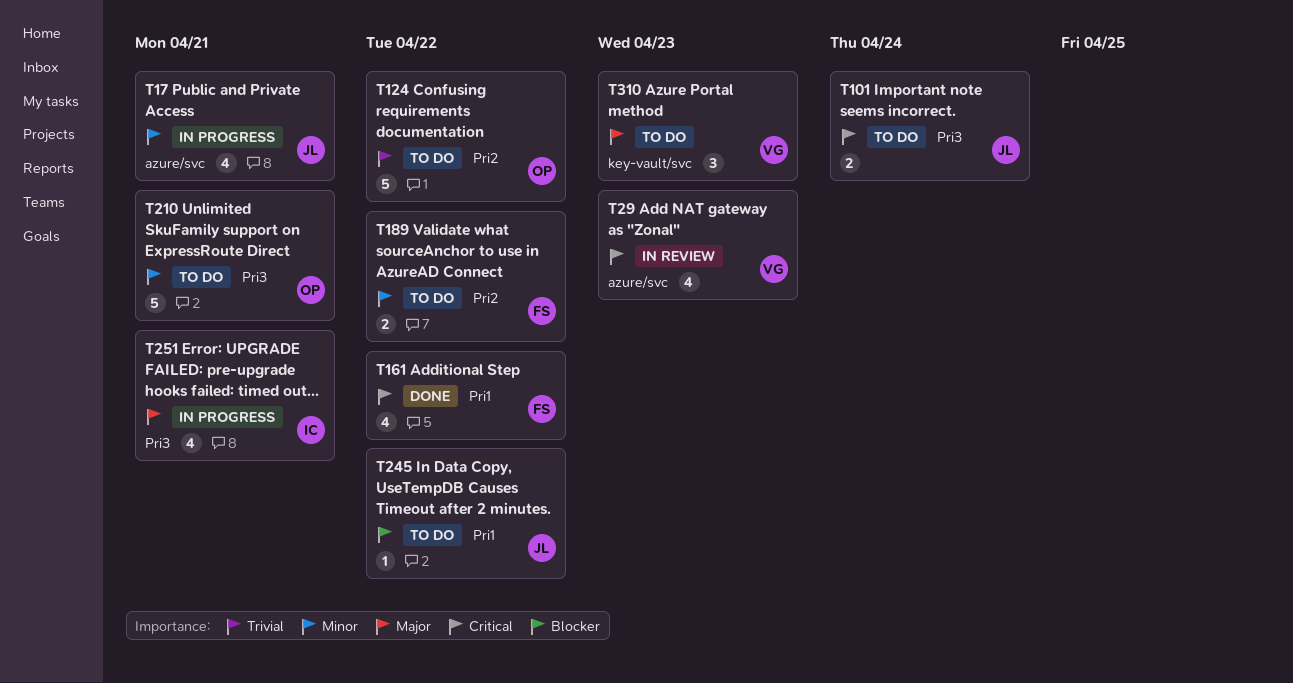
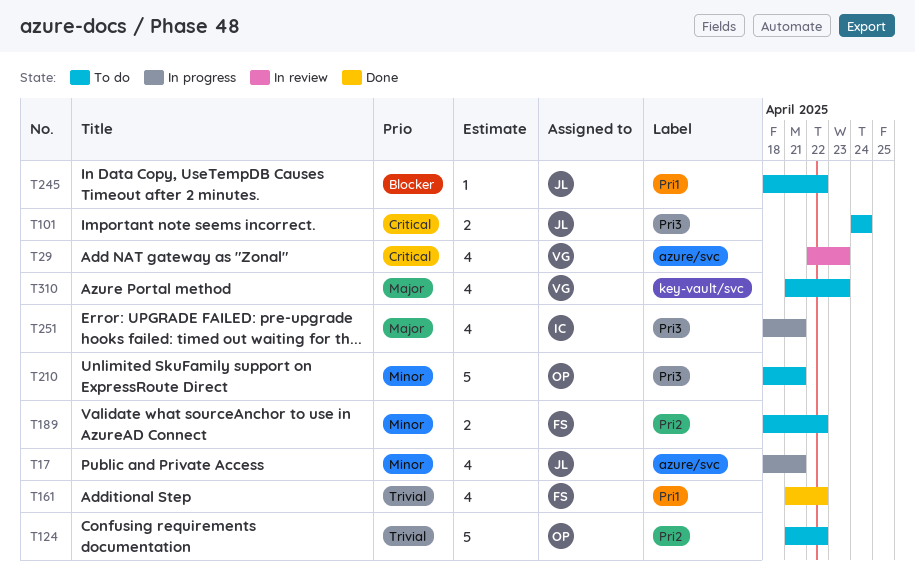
T161, priority: Critical -> Trivial
T310, estimate: 3 -> 4

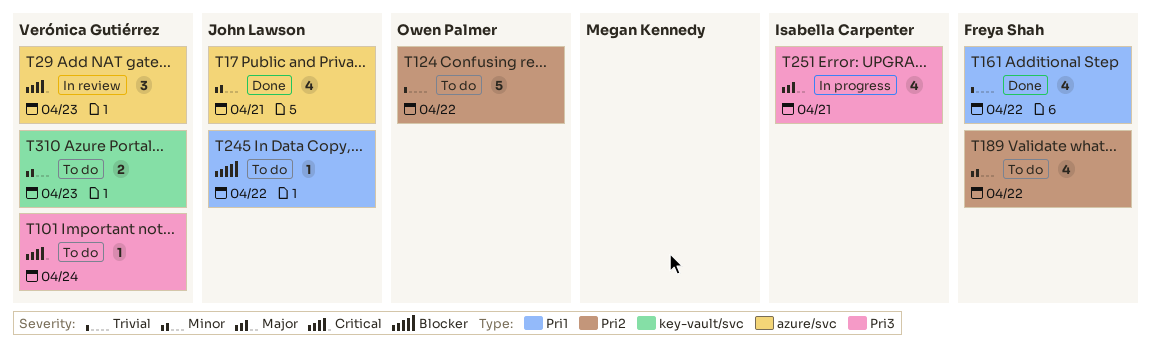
T17, status: In progress -> Done
T29, estimate: 4 -> 3
T101, owner: John Lawson -> Verónica Gutiérrez
T101, estimate: 2 -> 1
T189, estimate: 2 -> 4
T210: present -> none
T310, priority: Major -> Minor
T310, estimate: 4 -> 2

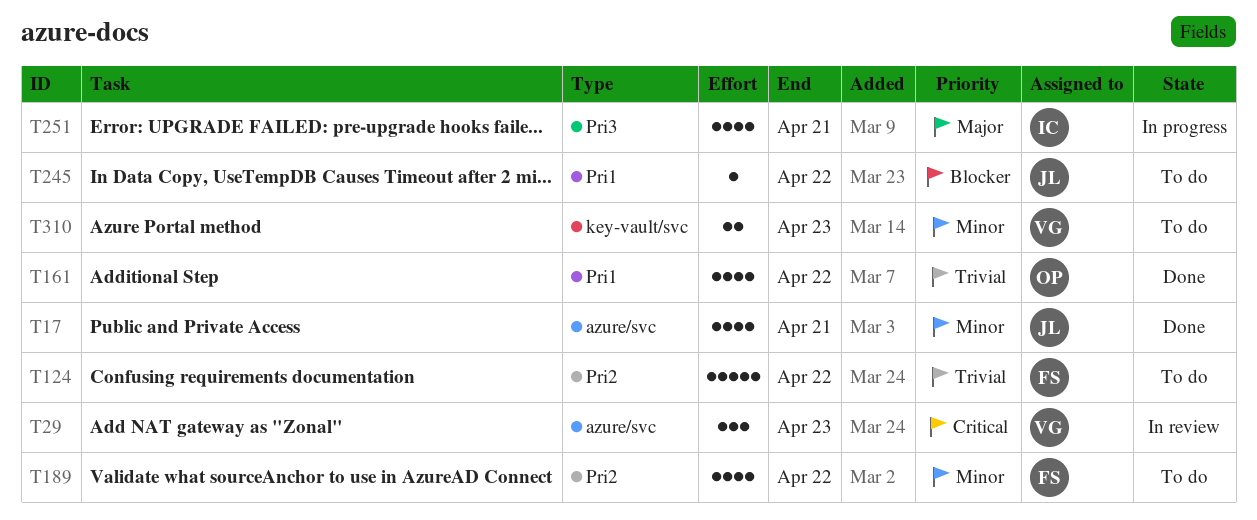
T101: present -> none
T124, owner: Owen Palmer -> Freya Shah
T161, owner: Freya Shah -> Owen Palmer

